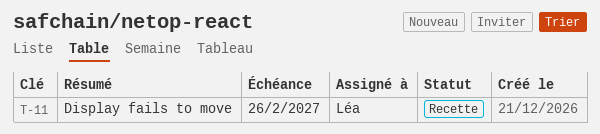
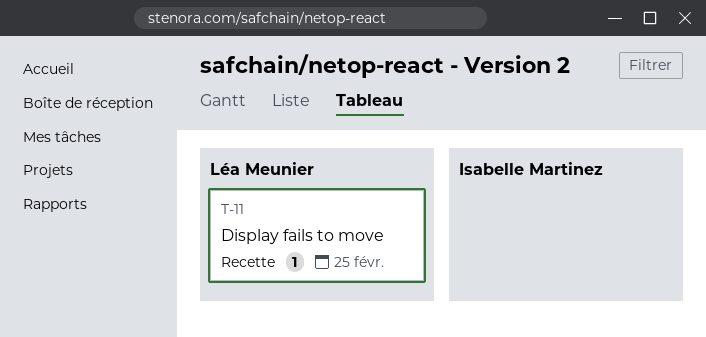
T-11, due: Feb 26 -> Feb 25

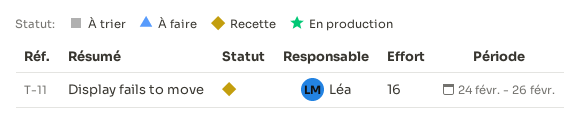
T-11, estimate: 1 -> 16
T-11, due: Feb 25 -> Feb 26

